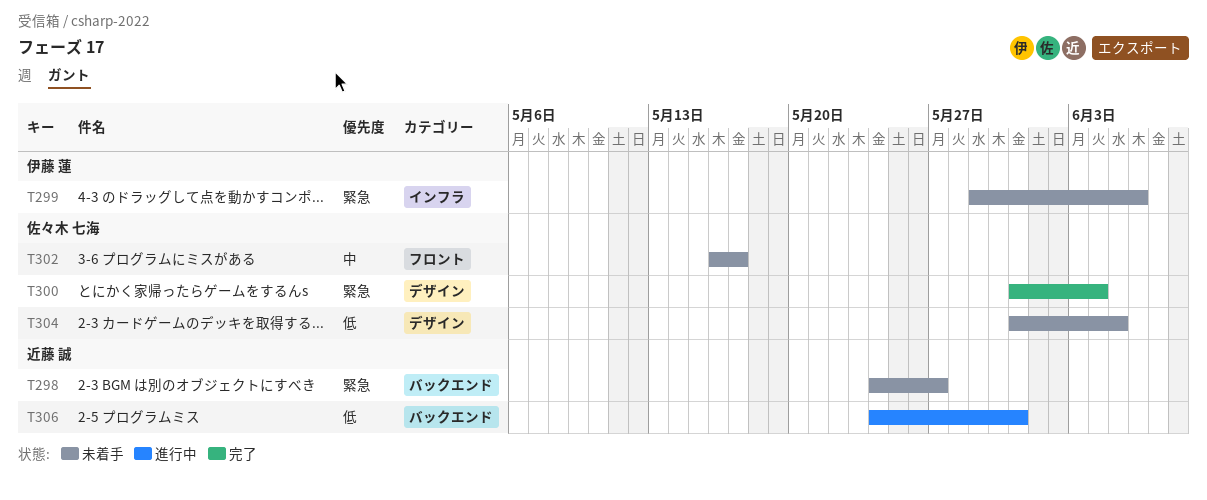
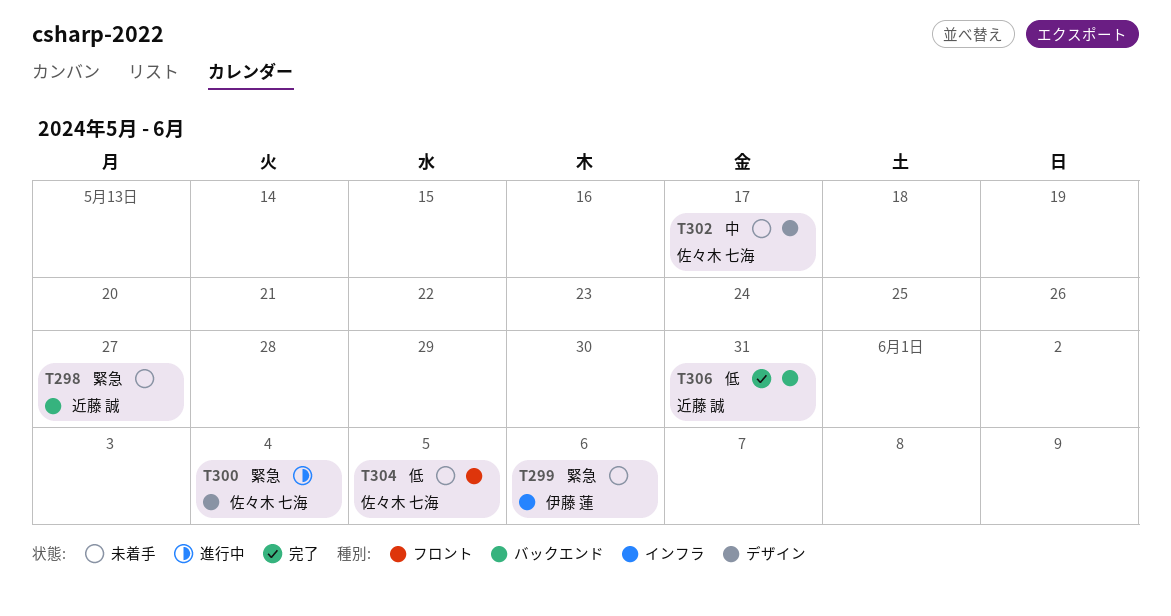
T300, status: 完了 -> 進行中
T302, label: フロント -> デザイン
T304, label: デザイン -> フロント
T306, status: 進行中 -> 完了

